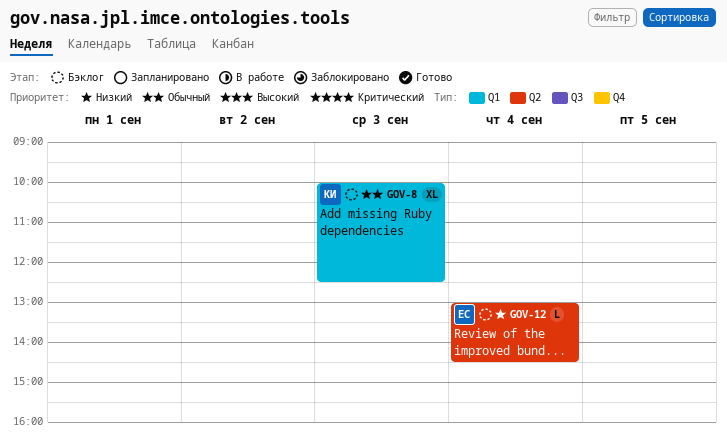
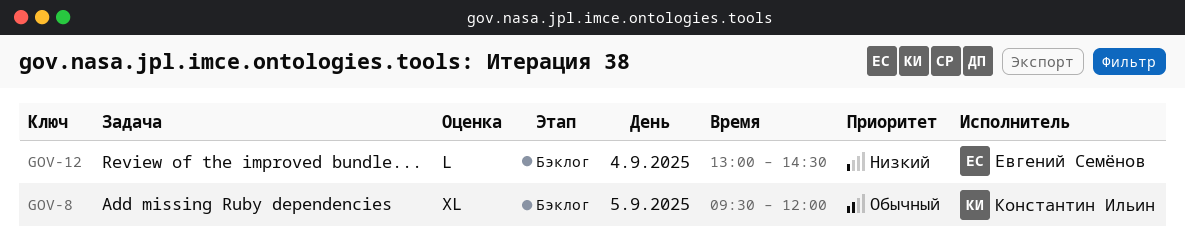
GOV-8, day: Sep 3 -> Sep 5
GOV-8, begins: 10:00 -> 09:30
GOV-8, ends: 12:30 -> 12:00

